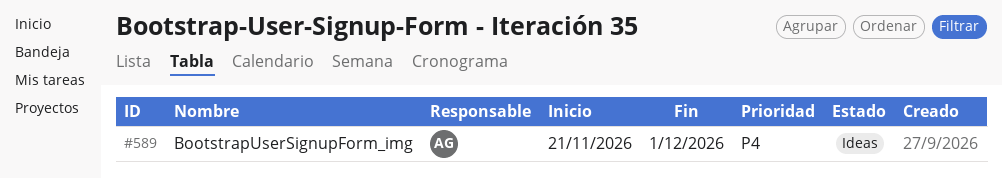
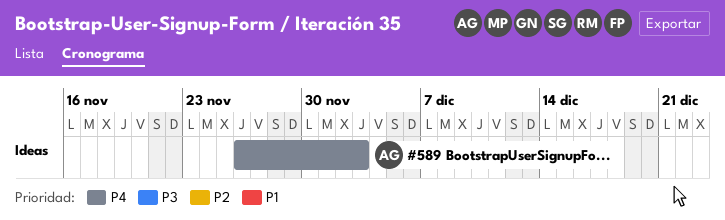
#589, start: Nov 21 -> Nov 26
#589, due: Dec 1 -> Dec 3

